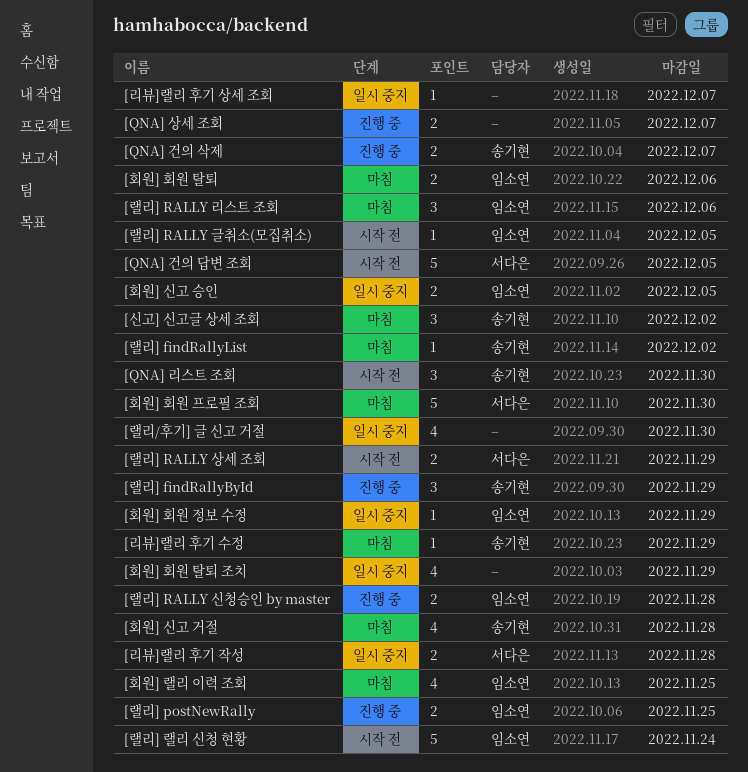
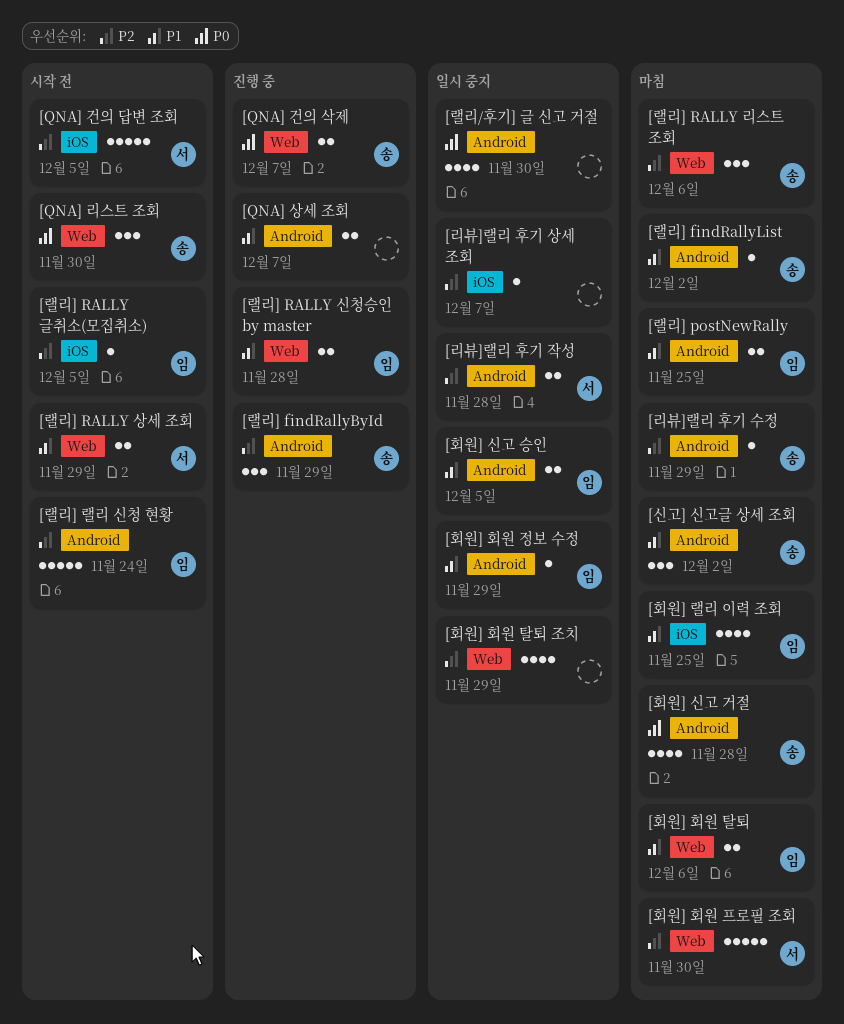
[랠리] postNewRally, status: 진행 중 -> 마침
[랠리] RALLY 리스트 조회, owner: 임소연 -> 송기현

